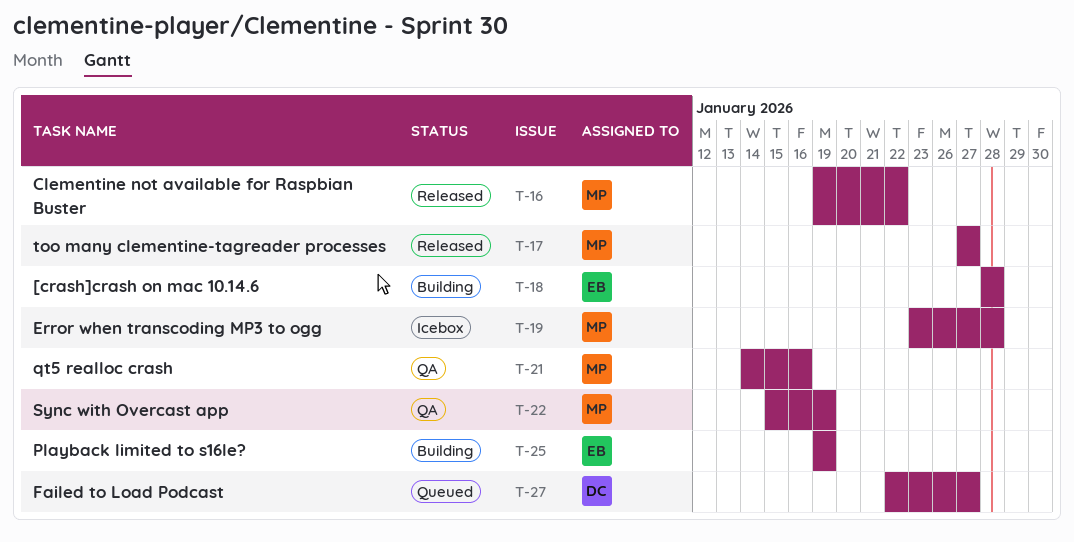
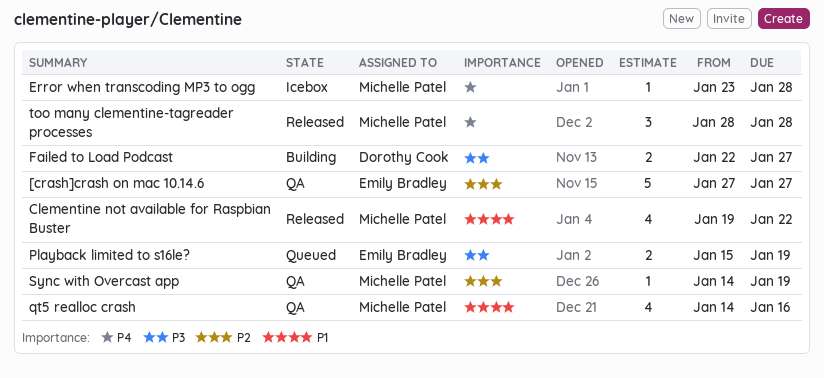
[crash]crash on mac 10.14.6, status: Building -> QA
[crash]crash on mac 10.14.6, start: Jan 28 -> Jan 27
[crash]crash on mac 10.14.6, due: Jan 28 -> Jan 27
Failed to Load Podcast, status: Queued -> Building
Playback limited to s16le?, status: Building -> Queued
Playback limited to s16le?, start: Jan 19 -> Jan 15
Sync with Overcast app, start: Jan 15 -> Jan 14
too many clementine-tagreader processes, start: Jan 27 -> Jan 28
too many clementine-tagreader processes, due: Jan 27 -> Jan 28

